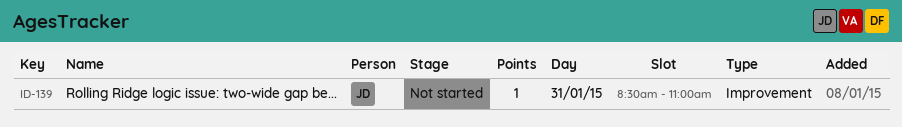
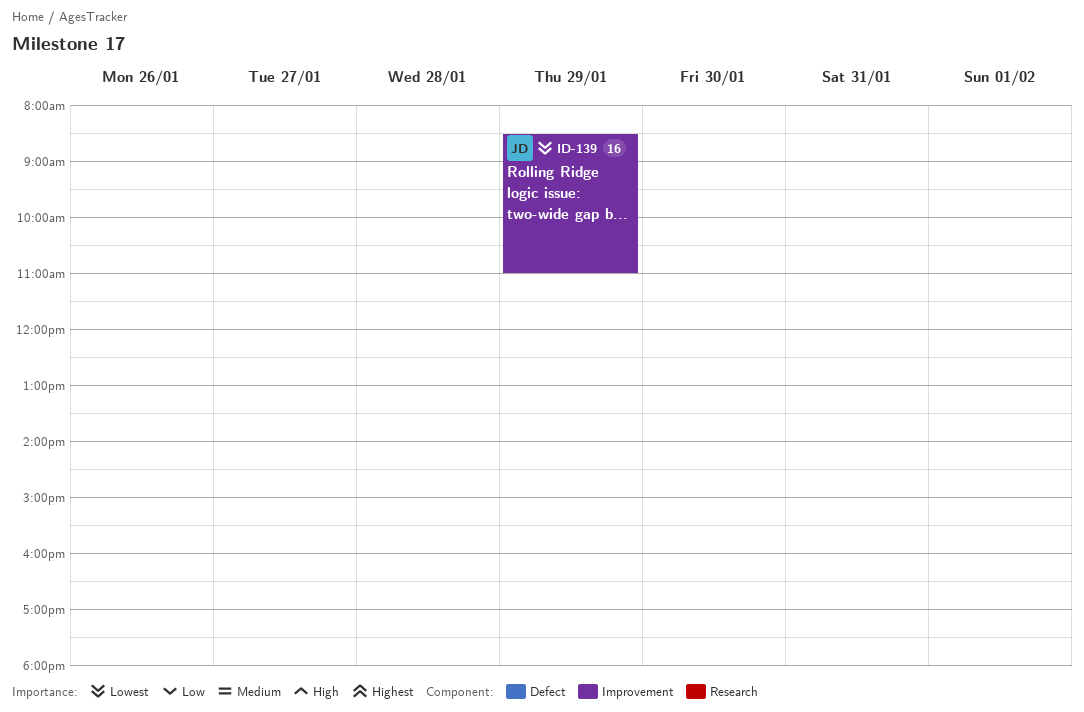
ID-139, estimate: 1 -> 16
ID-139, day: Jan 31 -> Jan 29

